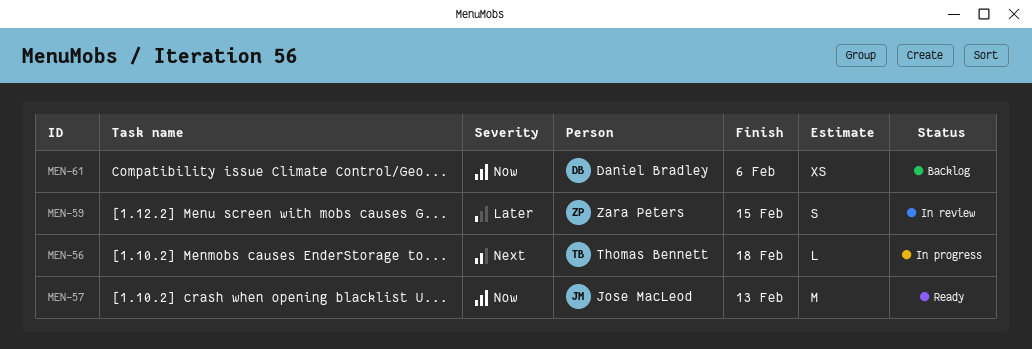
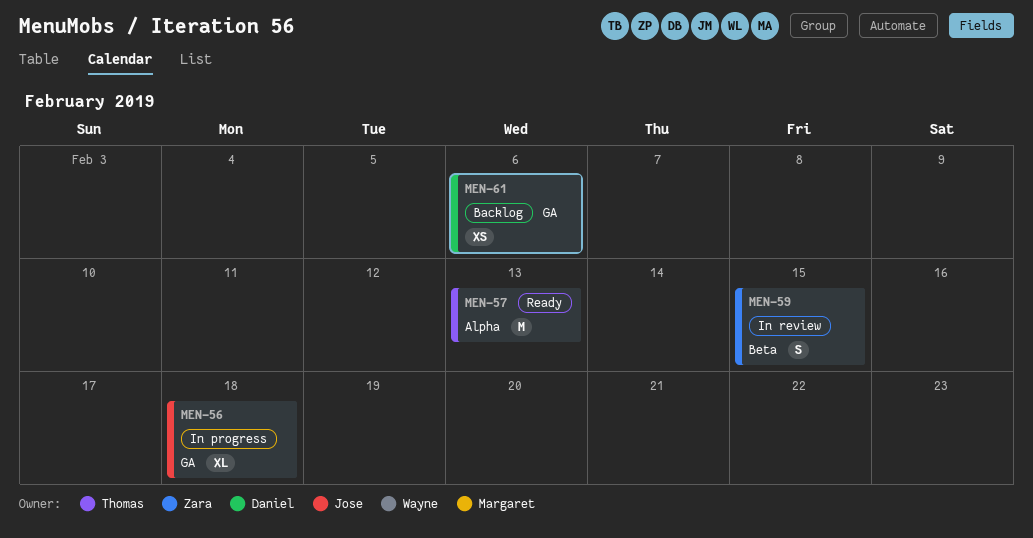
MEN-56, owner: Thomas Bennett -> Jose MacLeod
MEN-56, estimate: L -> XL
MEN-57, owner: Jose MacLeod -> Thomas Bennett

